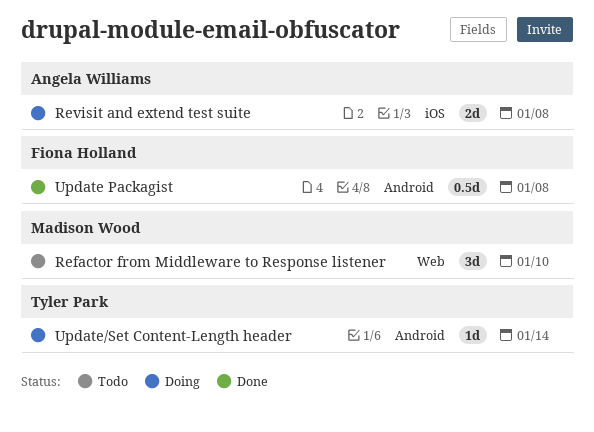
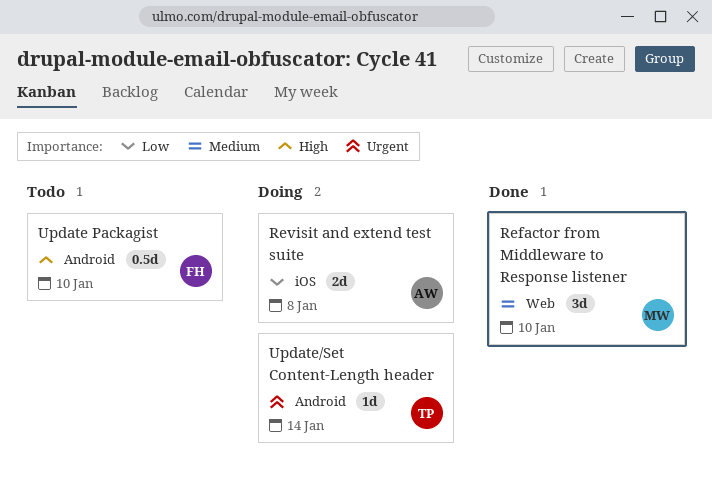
Refactor from Middleware to Response listener, status: Todo -> Done
Update Packagist, status: Done -> Todo
Update Packagist, due: Jan 8 -> Jan 10

